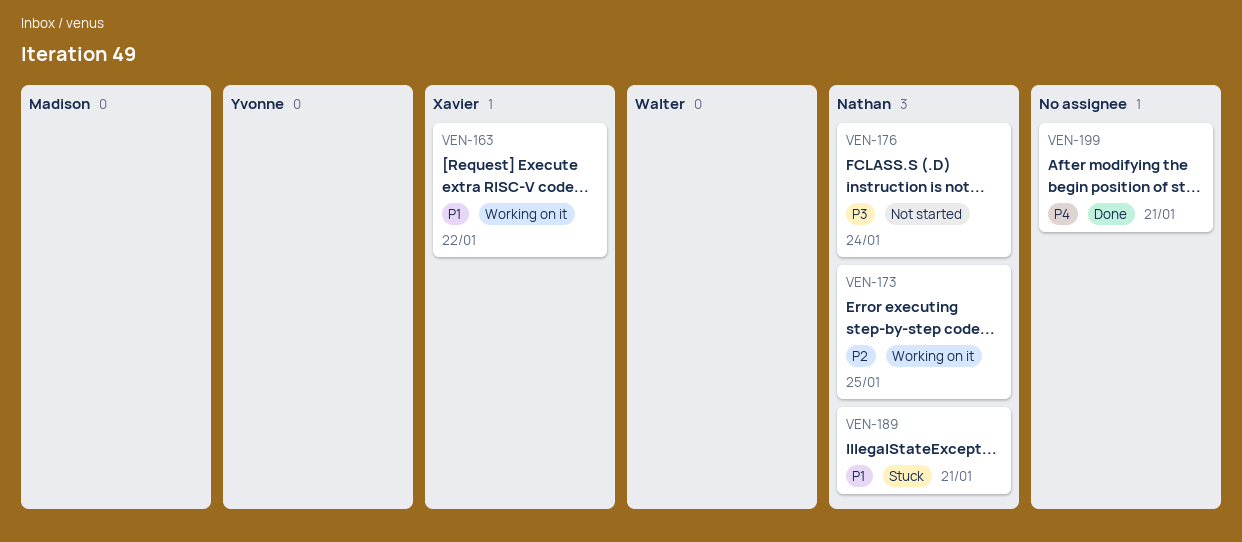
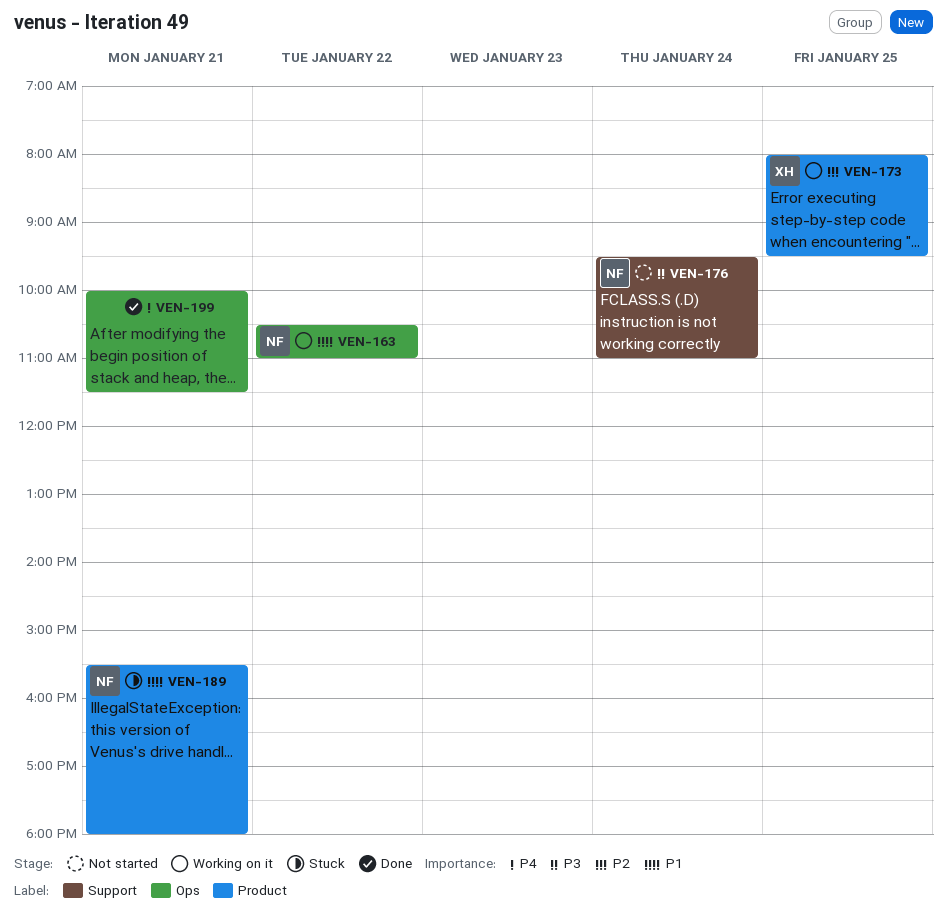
VEN-163, owner: Xavier -> Nathan
VEN-173, owner: Nathan -> Xavier

